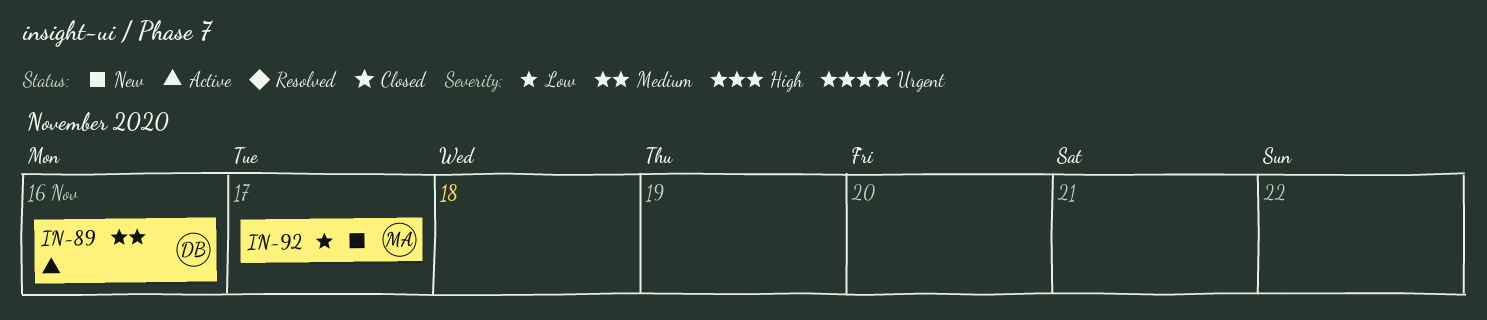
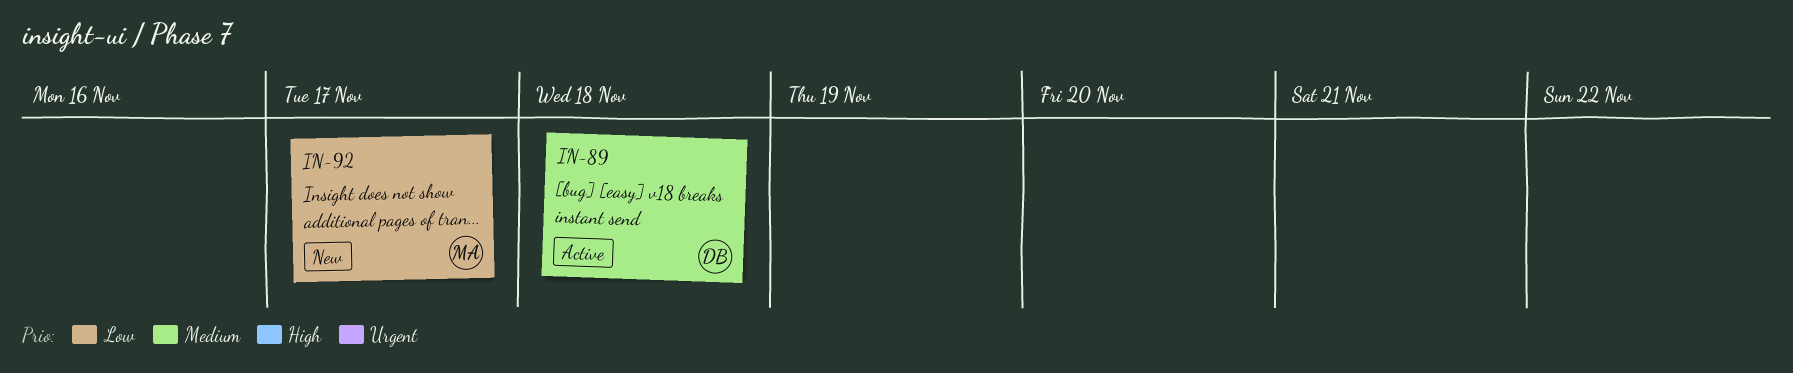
IN-89, due: Nov 16 -> Nov 18

